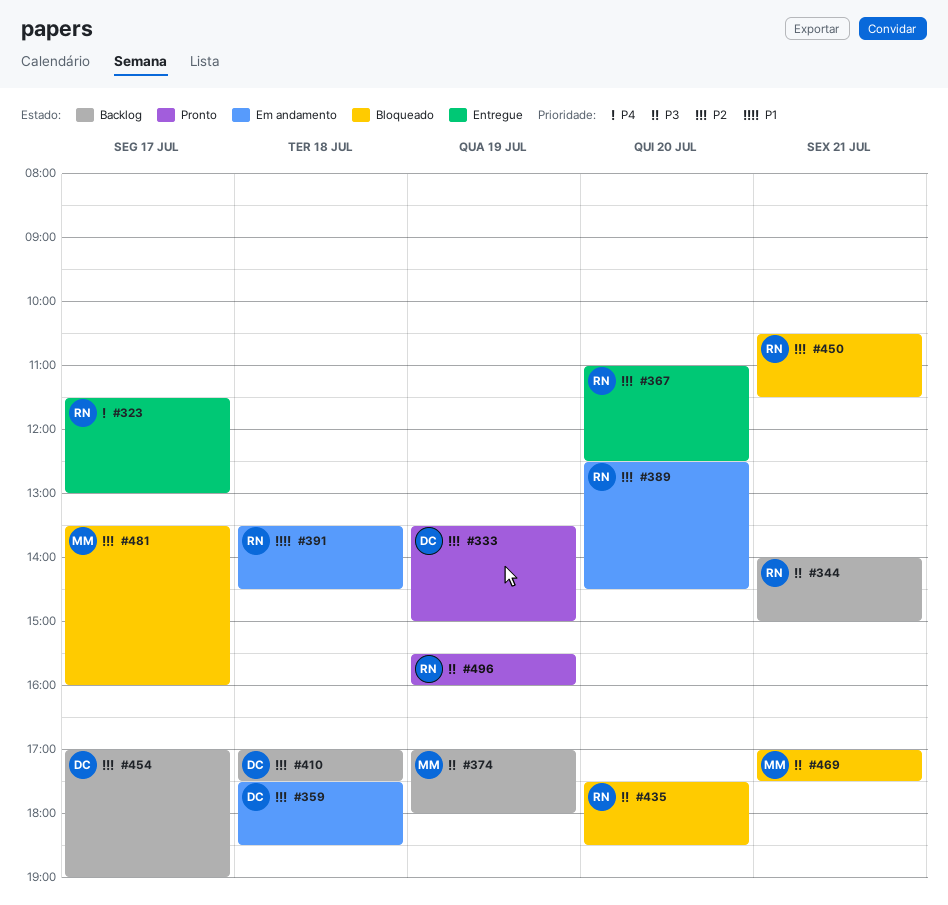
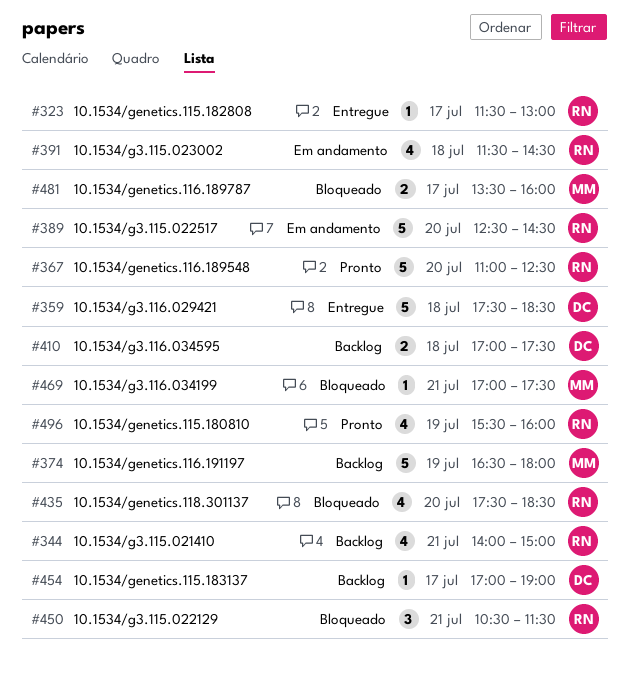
#333: present -> none
#359, status: Em andamento -> Entregue
#367, status: Entregue -> Pronto
#374, begins: 17:00 -> 16:30
#391, begins: 13:30 -> 11:30

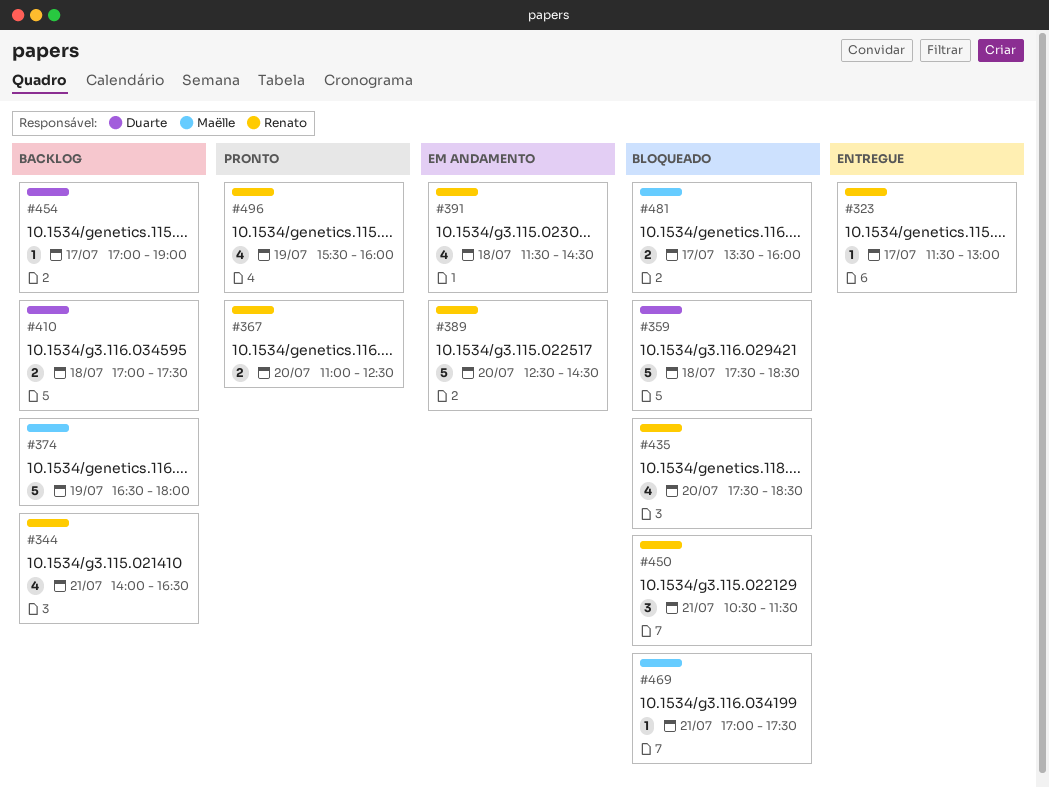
#344, ends: 15:00 -> 16:30
#359, status: Entregue -> Bloqueado
#367, estimate: 5 -> 2

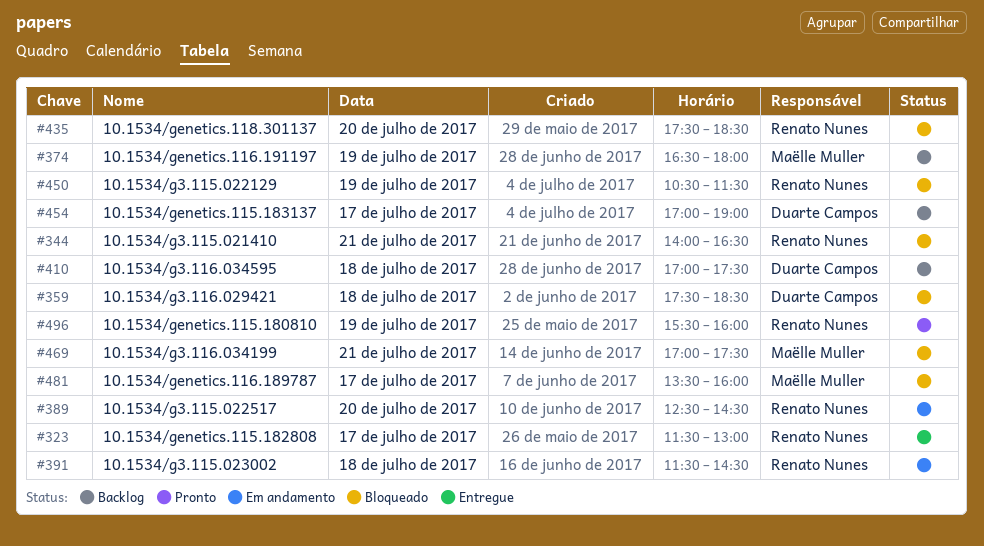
#344, status: Backlog -> Bloqueado
#367: present -> none
#450, day: Jul 21 -> Jul 19

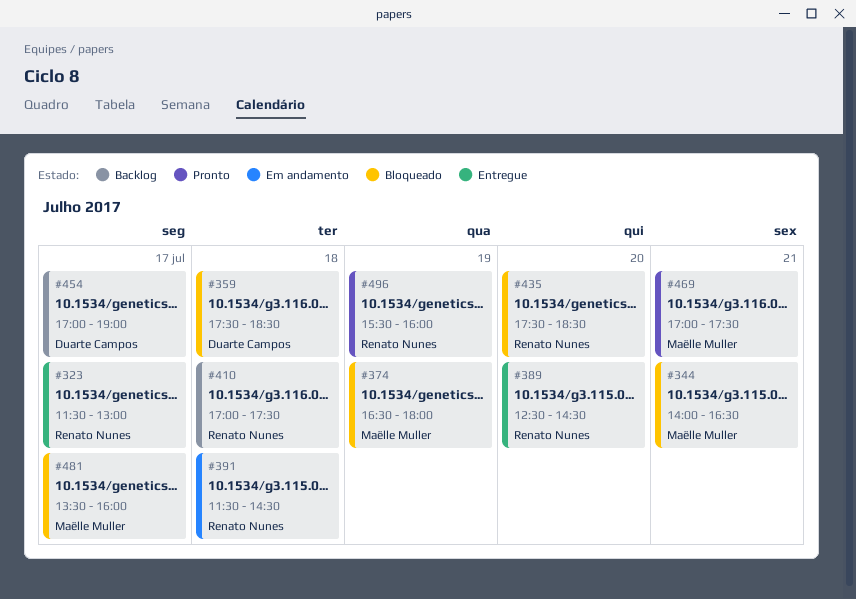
#344, owner: Renato Nunes -> Maëlle Muller
#374, status: Backlog -> Bloqueado
#389, status: Em andamento -> Entregue
#410, owner: Duarte Campos -> Renato Nunes
#450: present -> none
#469, status: Bloqueado -> Pronto

